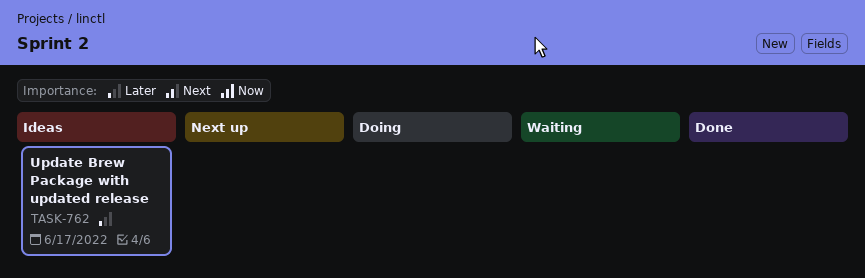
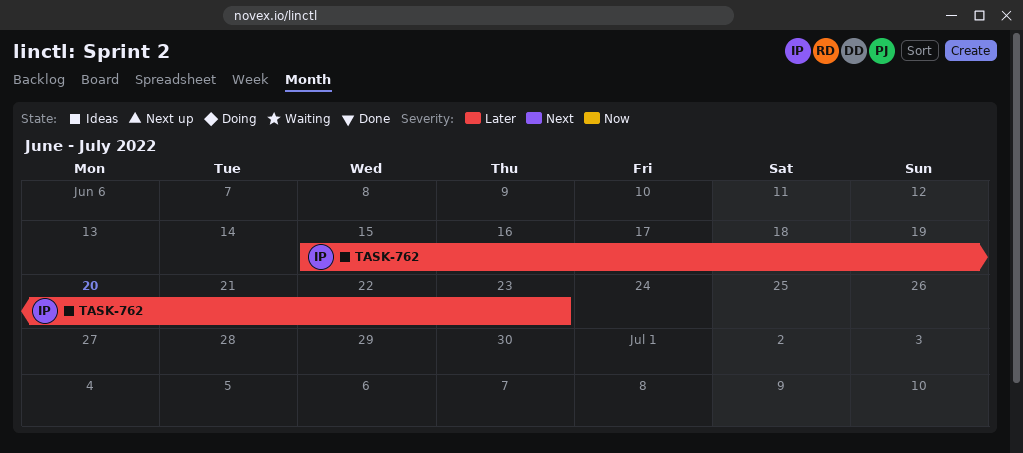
TASK-762, due: Jun 17 -> Jun 23

